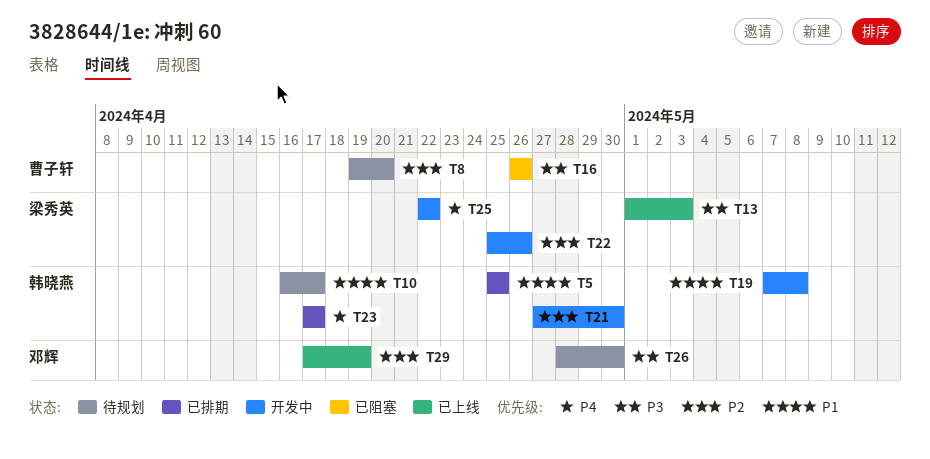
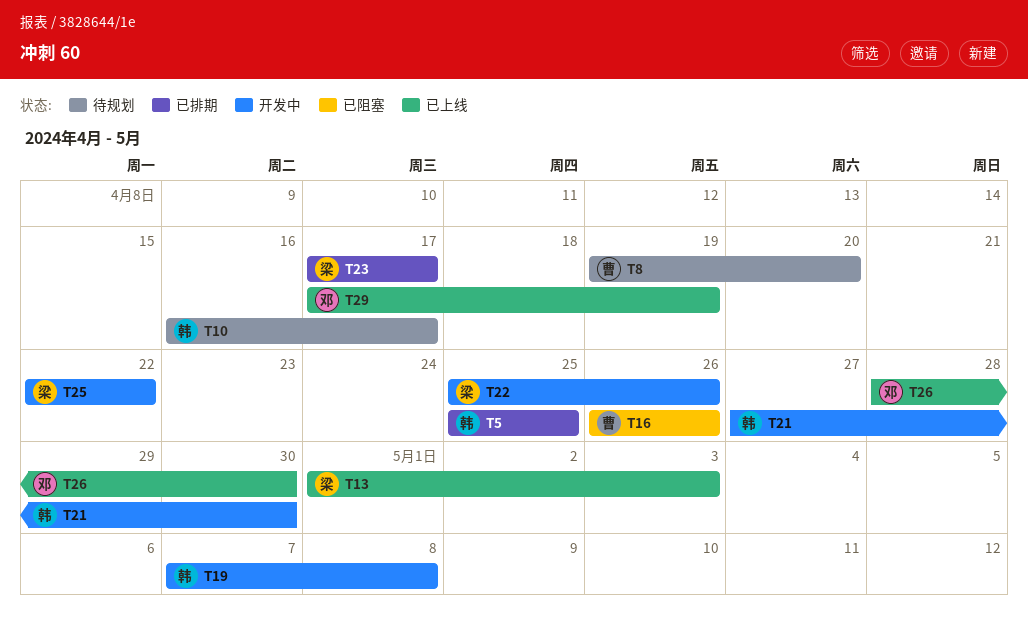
T23, owner: 韩晓燕 -> 梁秀英
T26, status: 待规划 -> 已上线

